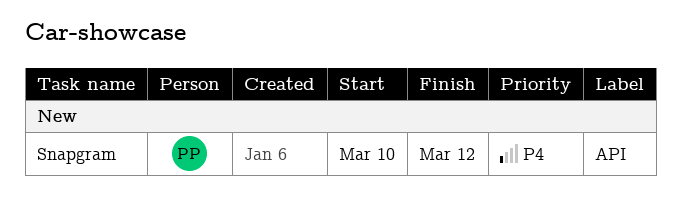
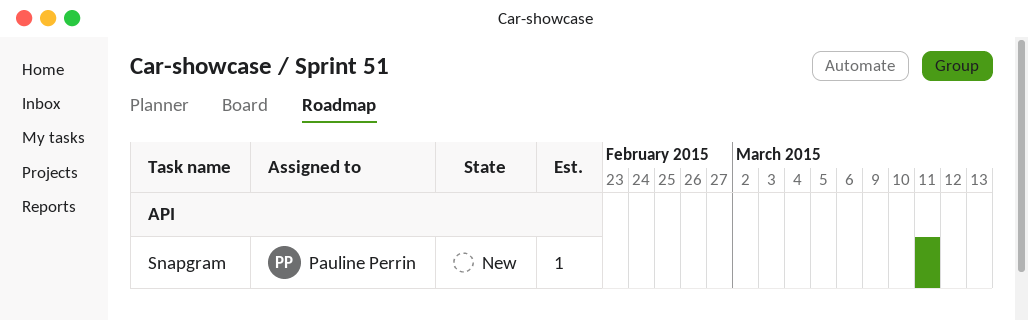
Snapgram, start: Mar 10 -> Mar 11
Snapgram, due: Mar 12 -> Mar 11

